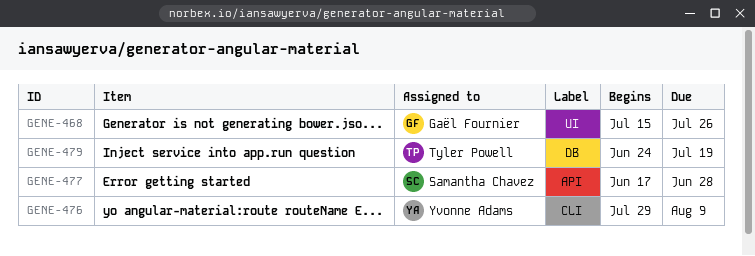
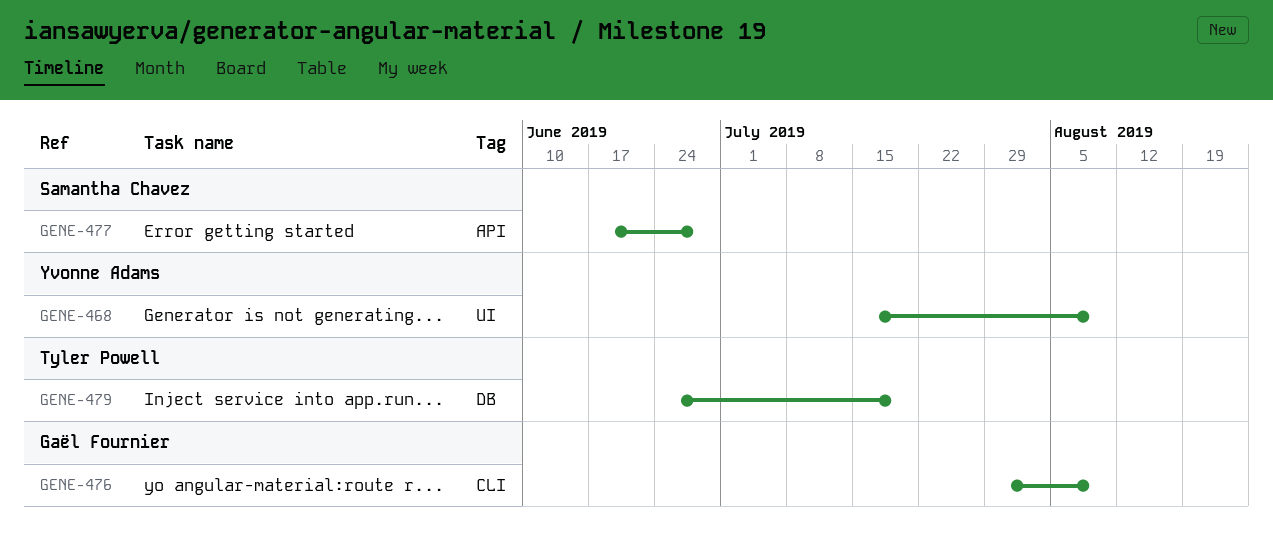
GENE-468, owner: Gaël Fournier -> Yvonne Adams
GENE-468, due: Jul 26 -> Aug 9
GENE-476, owner: Yvonne Adams -> Gaël Fournier

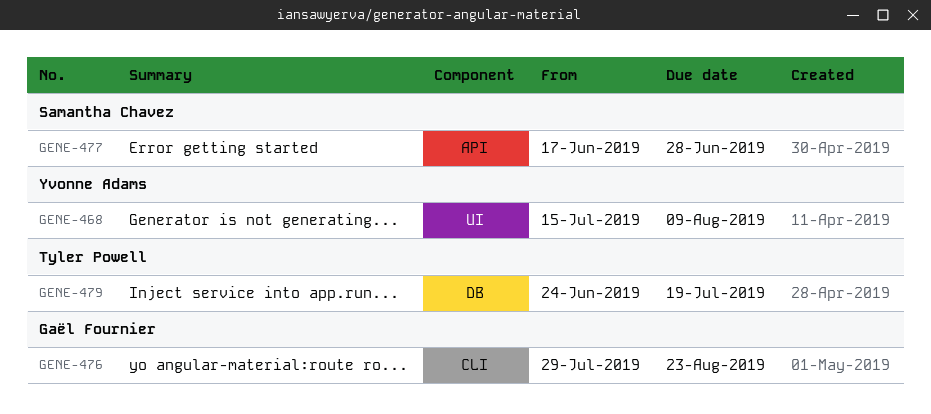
GENE-476, due: Aug 9 -> Aug 23

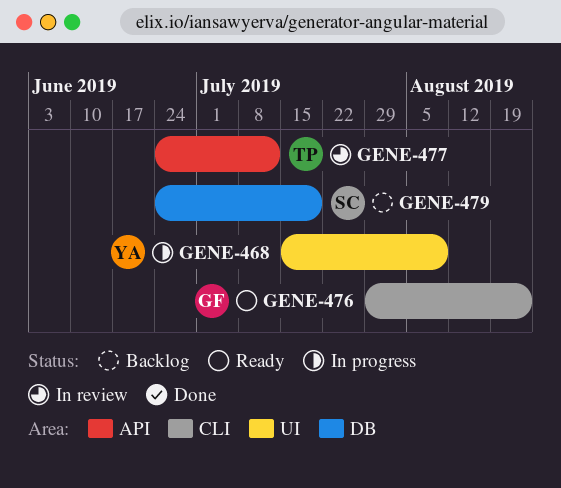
GENE-477, owner: Samantha Chavez -> Tyler Powell
GENE-477, start: Jun 17 -> Jun 24
GENE-477, due: Jun 28 -> Jul 12
GENE-479, owner: Tyler Powell -> Samantha Chavez

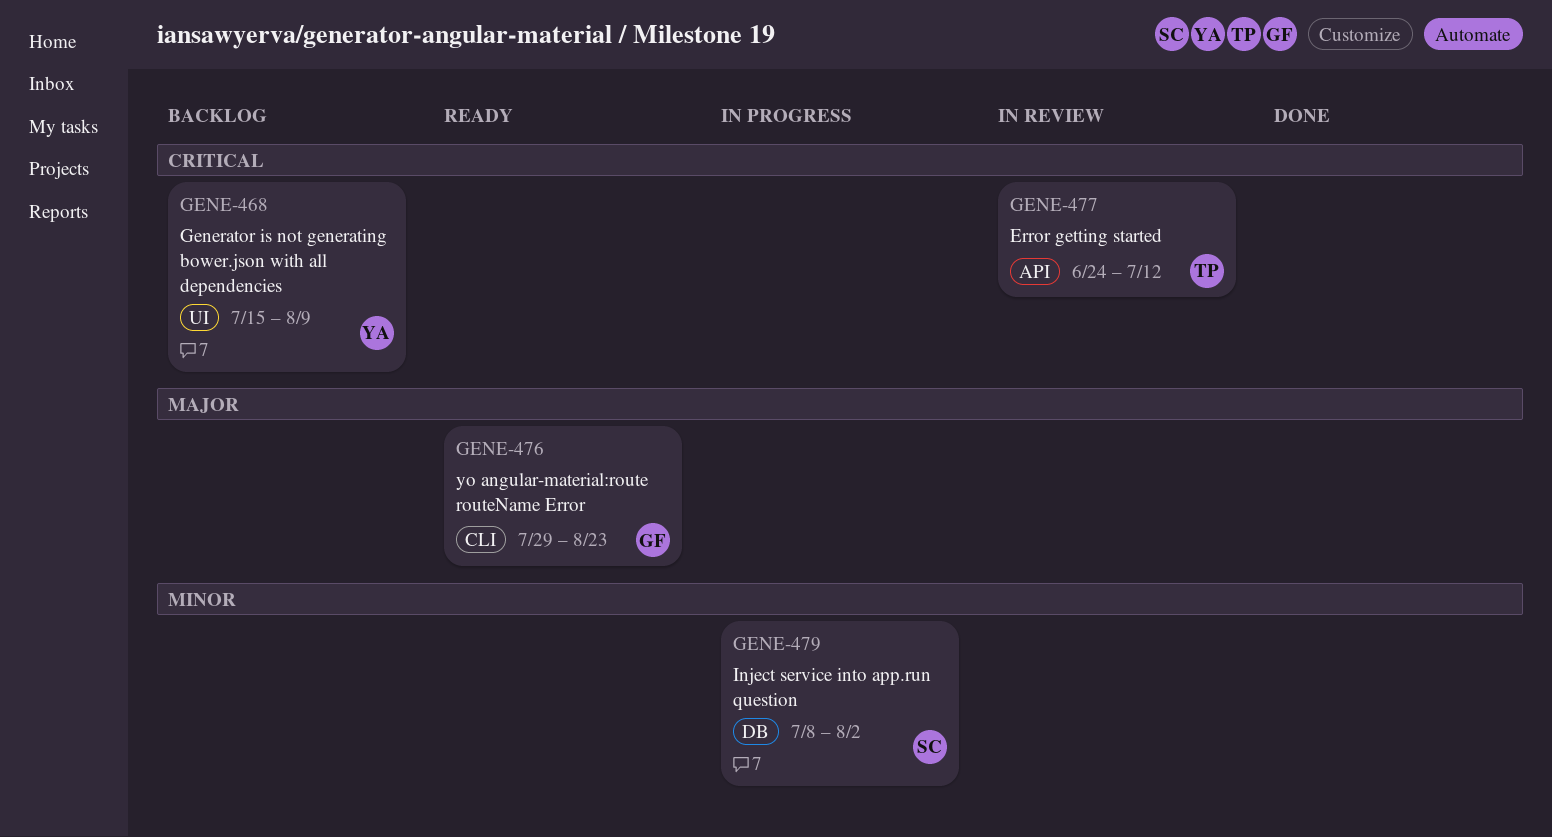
GENE-468, status: In progress -> Backlog
GENE-479, status: Backlog -> In progress
GENE-479, start: Jun 24 -> Jul 8
GENE-479, due: Jul 19 -> Aug 2

